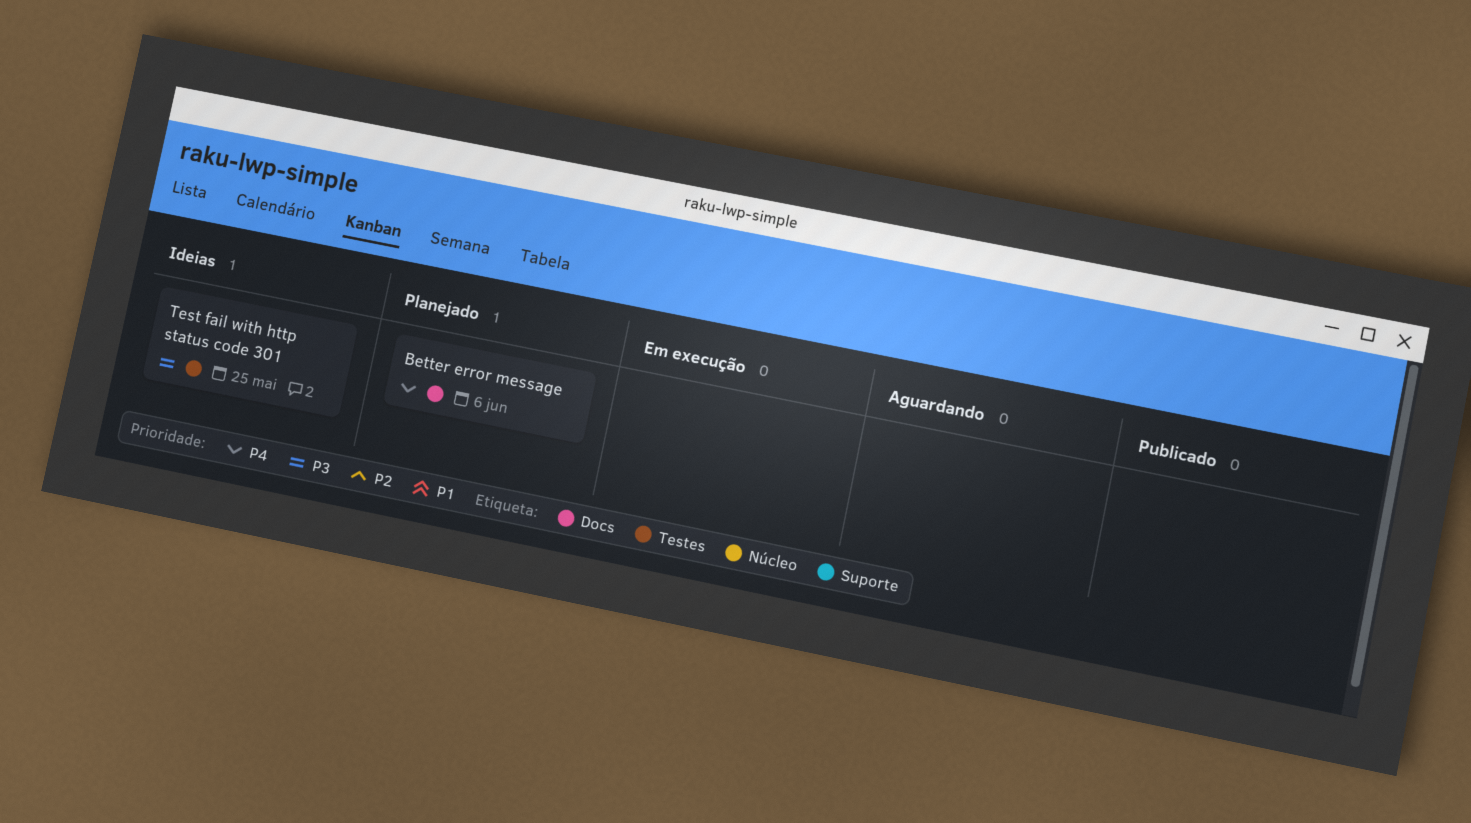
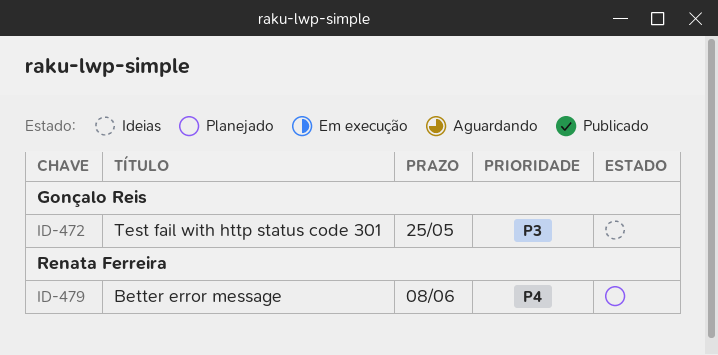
Better error message, due: Jun 6 -> Jun 8

